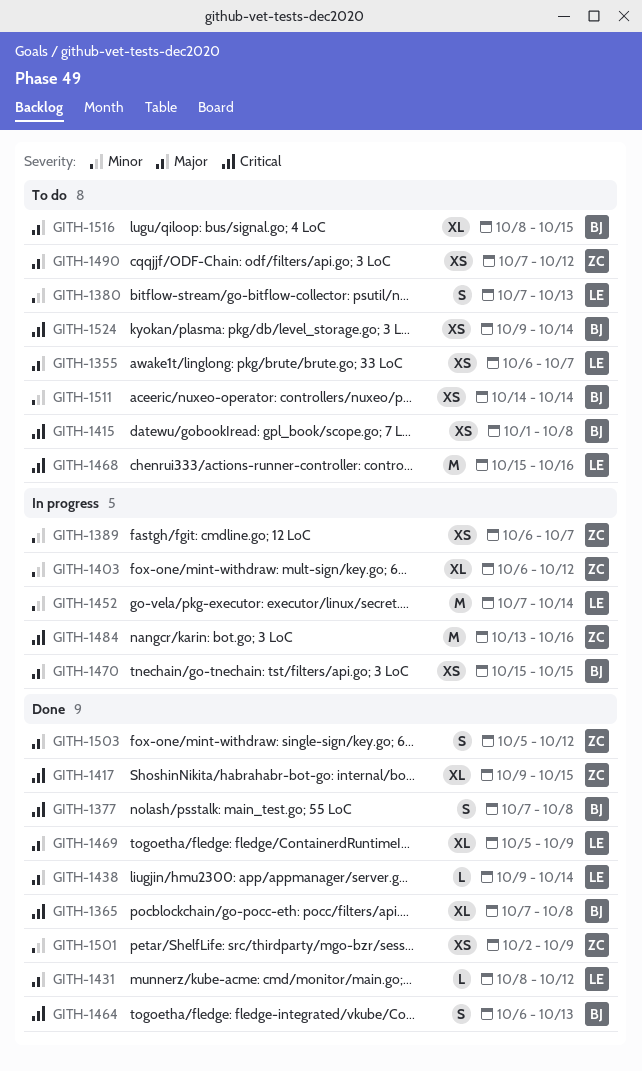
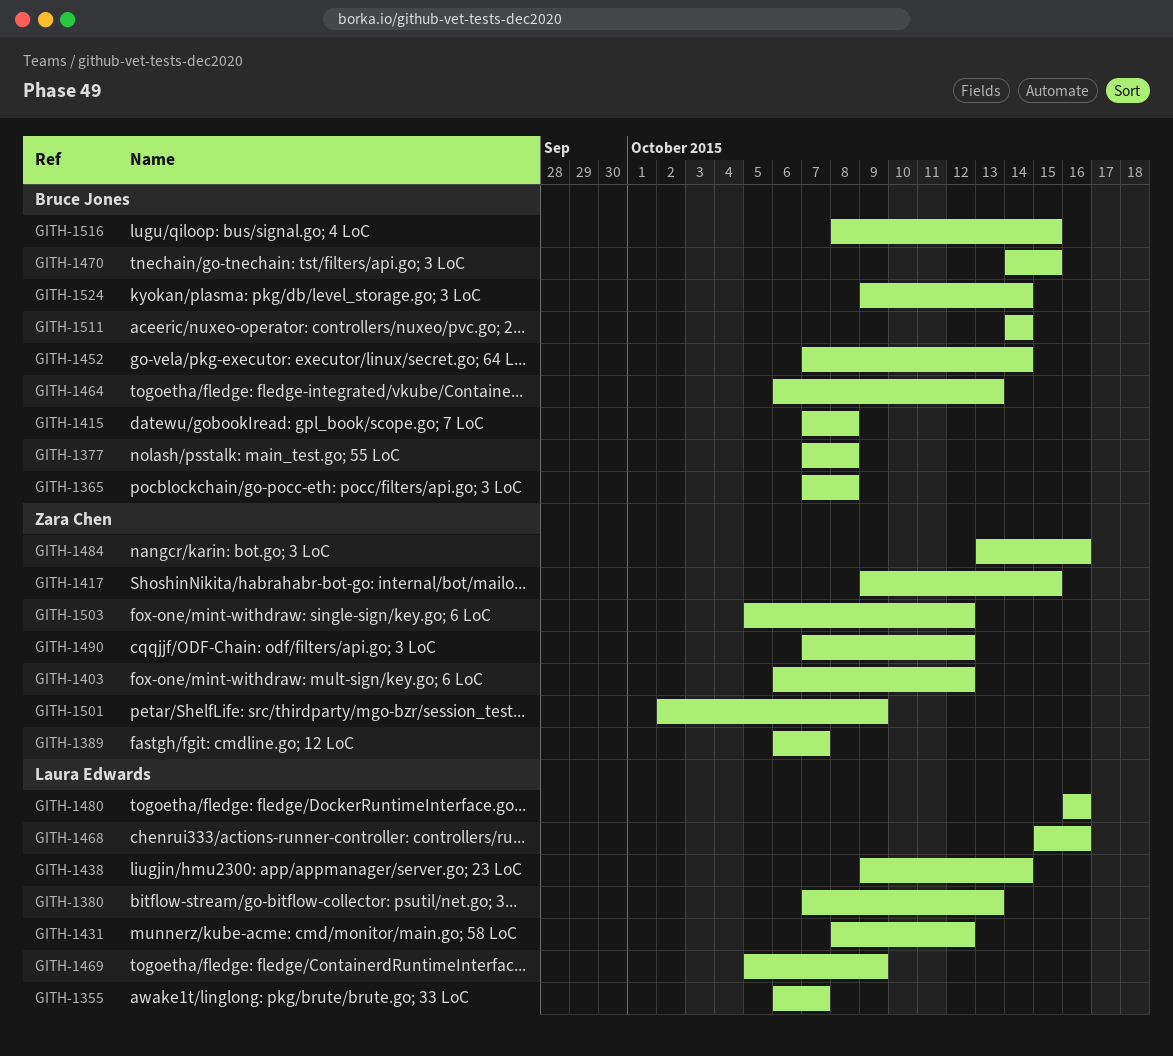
GITH-1415, start: Oct 1 -> Oct 7
GITH-1452, owner: Laura Edwards -> Bruce Jones
GITH-1470, start: Oct 15 -> Oct 14
GITH-1480: none -> present

